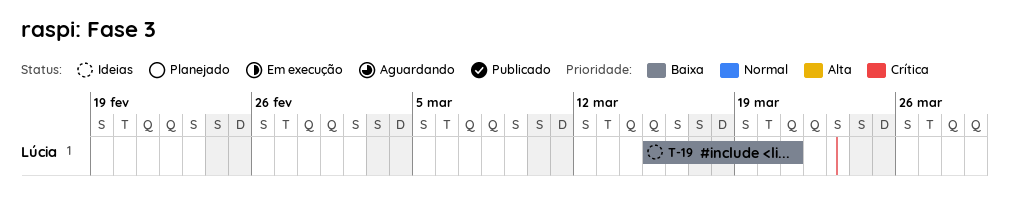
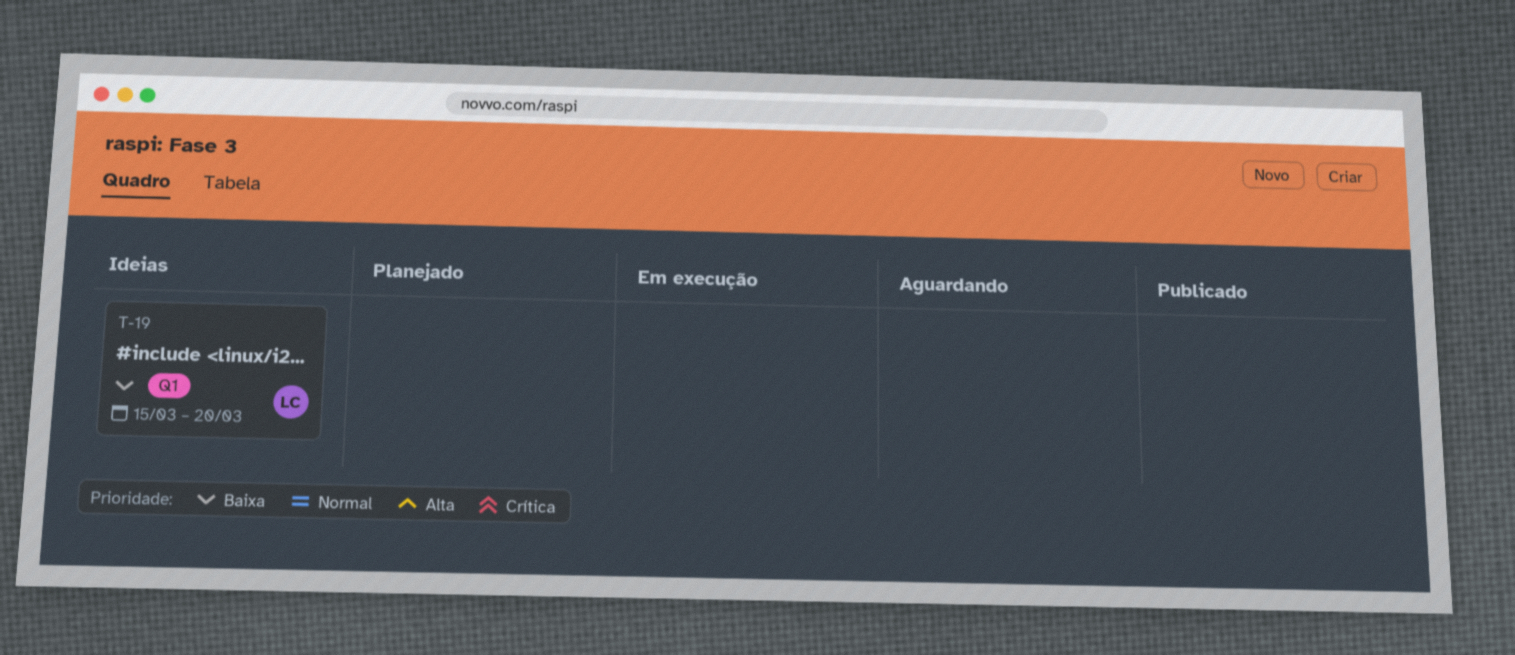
T-19, due: Mar 21 -> Mar 20

